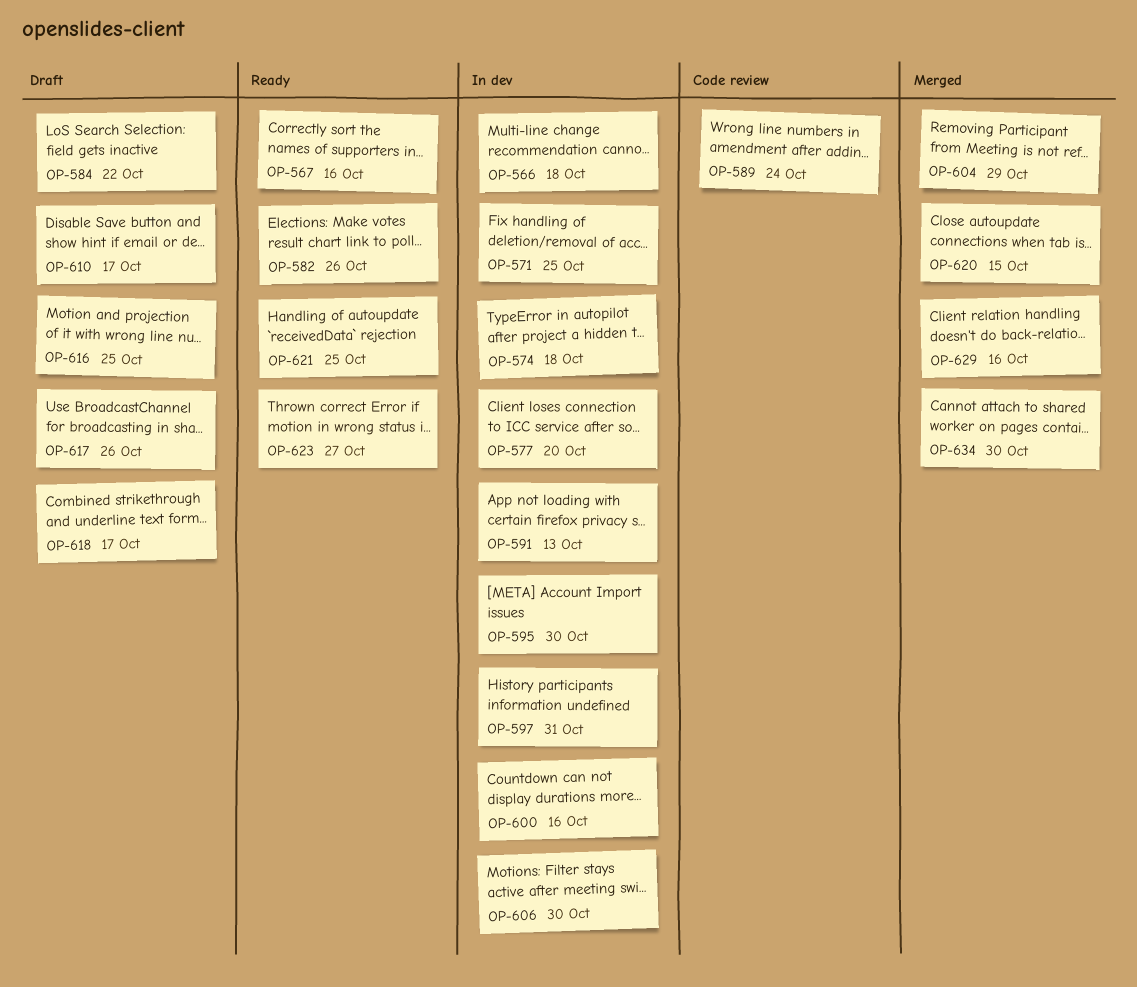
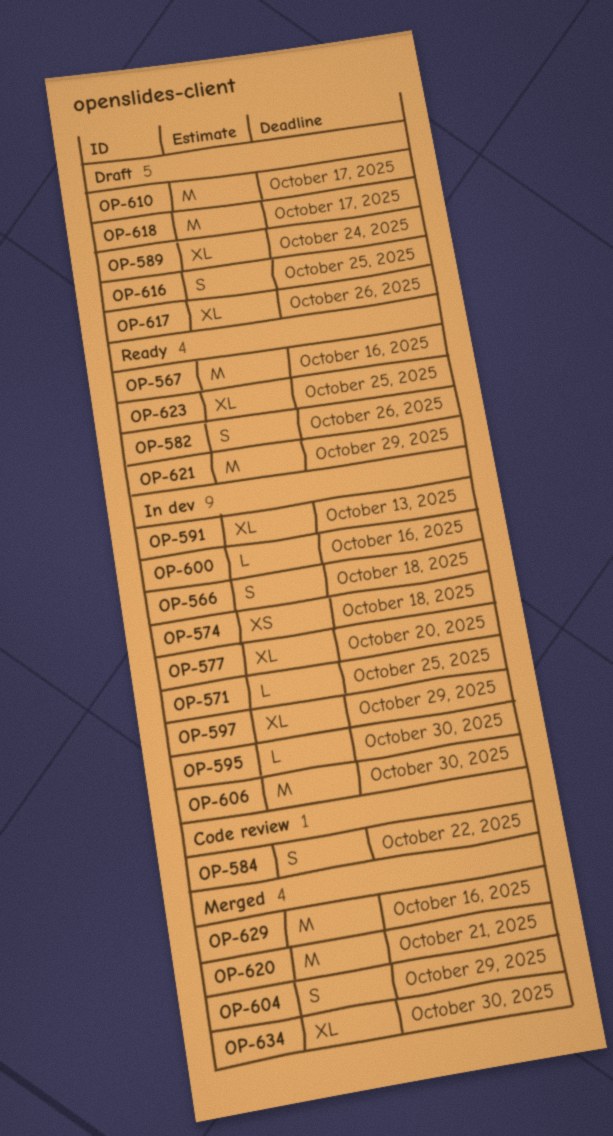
OP-584, status: Draft -> Code review
OP-589, status: Code review -> Draft
OP-597, due: Oct 31 -> Oct 29
OP-620, due: Oct 15 -> Oct 21
OP-621, due: Oct 25 -> Oct 29
OP-623, due: Oct 27 -> Oct 25

